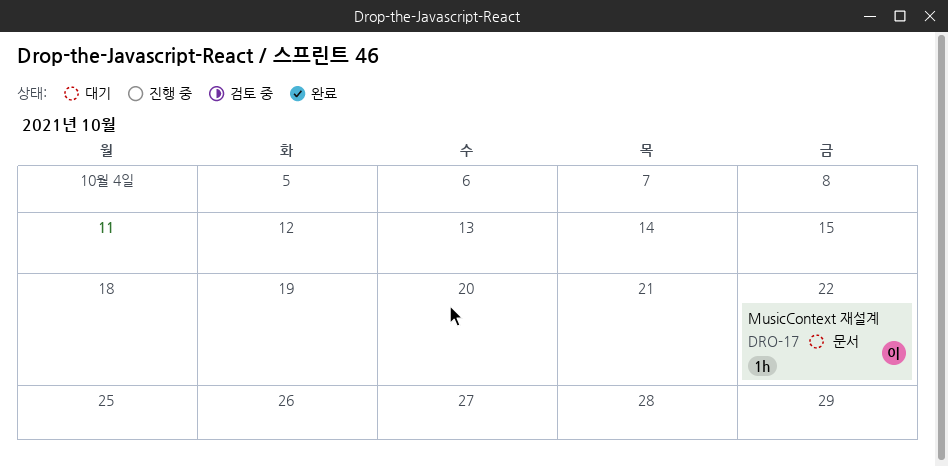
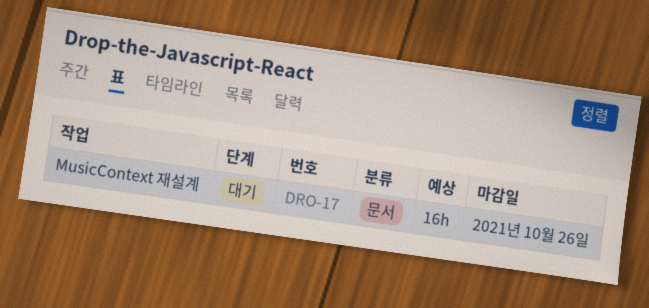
DRO-17, estimate: 1h -> 16h
DRO-17, due: Oct 22 -> Oct 26

